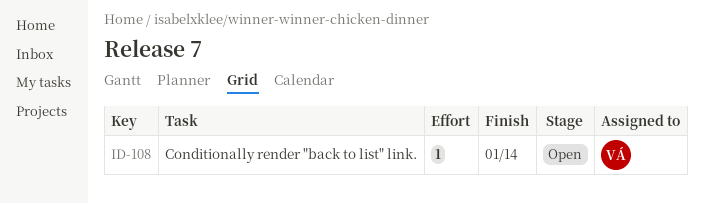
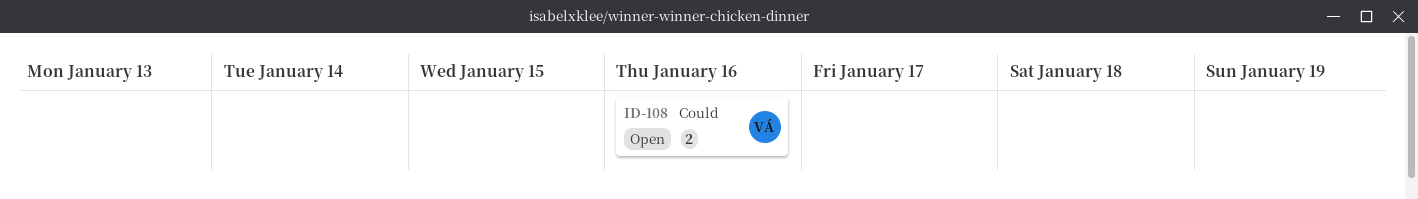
ID-108, estimate: 1 -> 2
ID-108, due: Jan 14 -> Jan 16

